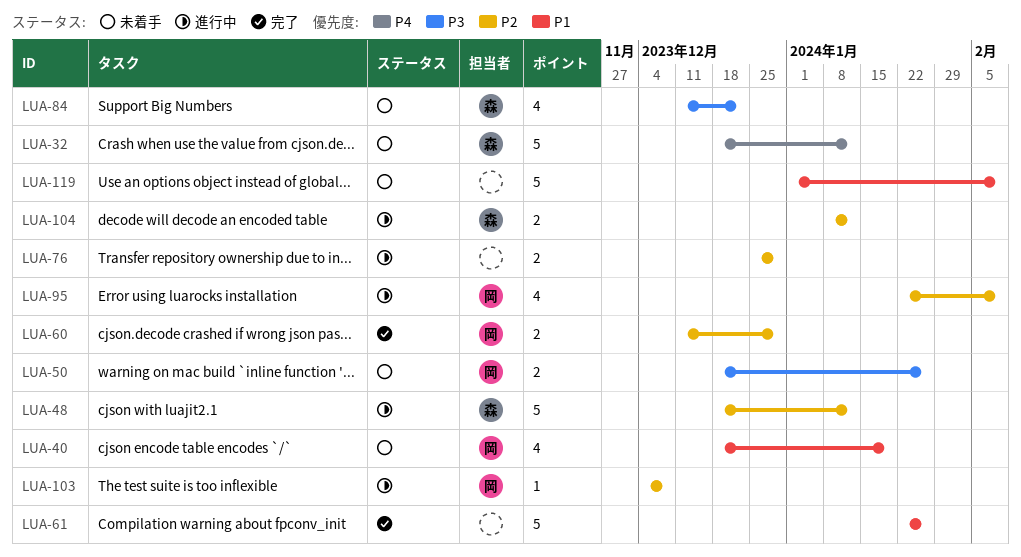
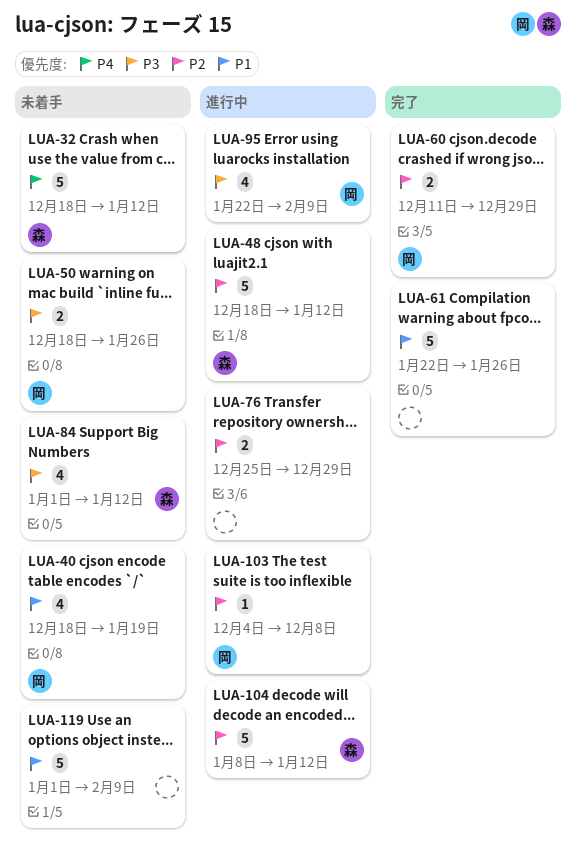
LUA-84, start: Dec 11 -> Jan 1
LUA-84, due: Dec 22 -> Jan 12
LUA-95, priority: P2 -> P3
LUA-104, estimate: 2 -> 5

